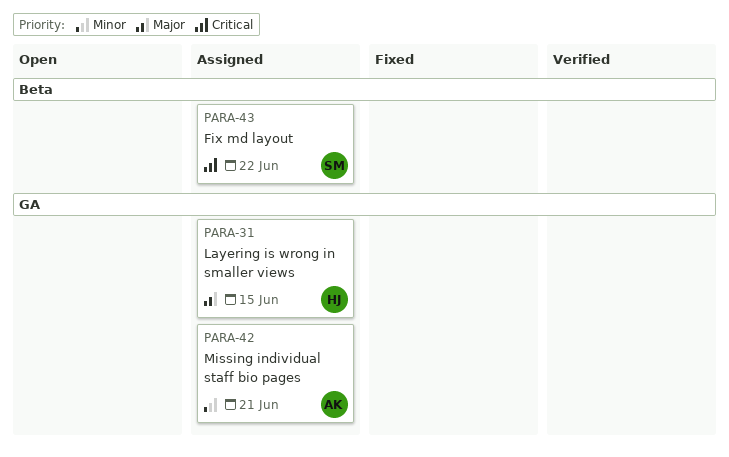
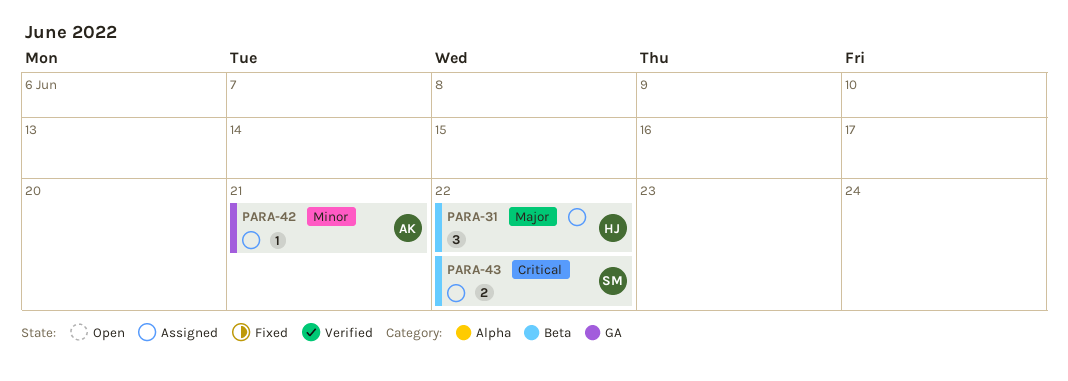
PARA-31, label: GA -> Beta
PARA-31, due: Jun 15 -> Jun 22

